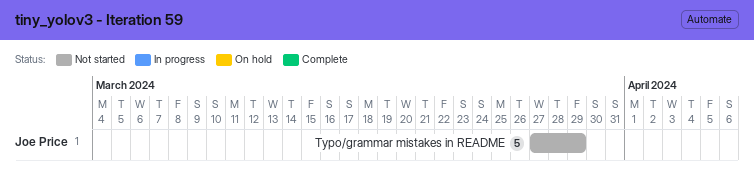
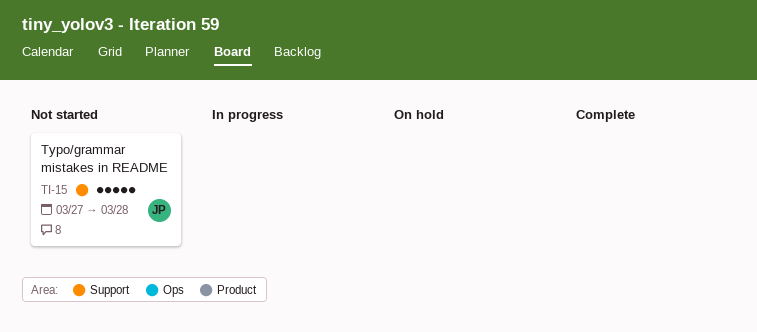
Typo/grammar mistakes in README, due: Mar 29 -> Mar 28

